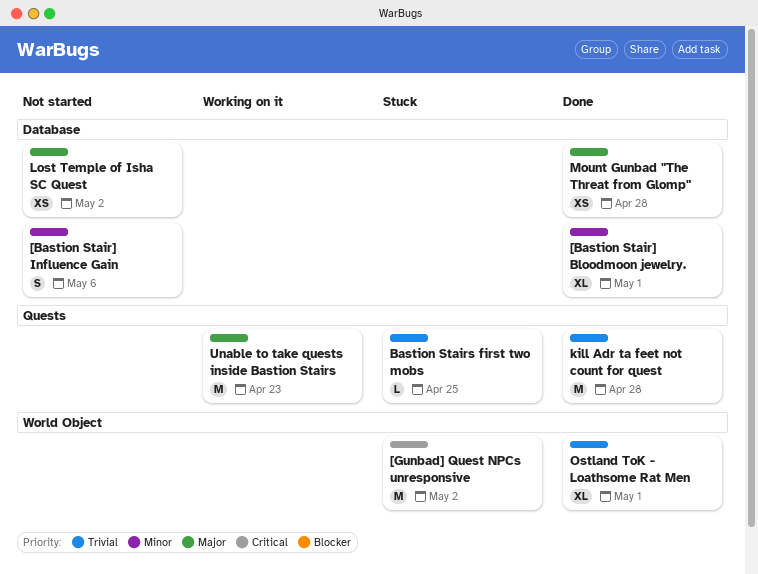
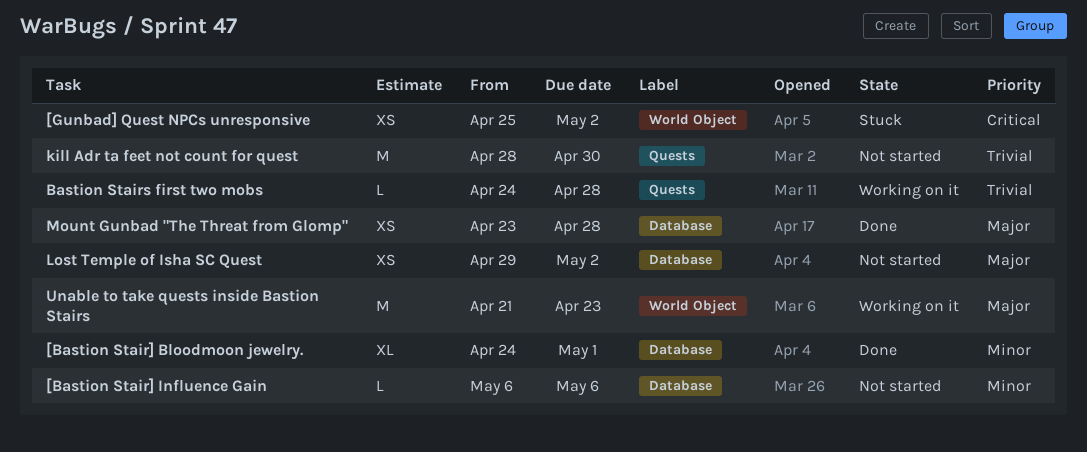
[Bastion Stair] Influence Gain, estimate: S -> L
[Gunbad] Quest NPCs unresponsive, estimate: M -> XS
Bastion Stairs first two mobs, status: Stuck -> Working on it
Bastion Stairs first two mobs, due: Apr 25 -> Apr 28
kill Adr ta feet not count for quest, status: Done -> Not started
kill Adr ta feet not count for quest, due: Apr 28 -> Apr 30
Ostland ToK - Loathsome Rat Men: present -> none
Unable to take quests inside Bastion Stairs, label: Quests -> World Object

